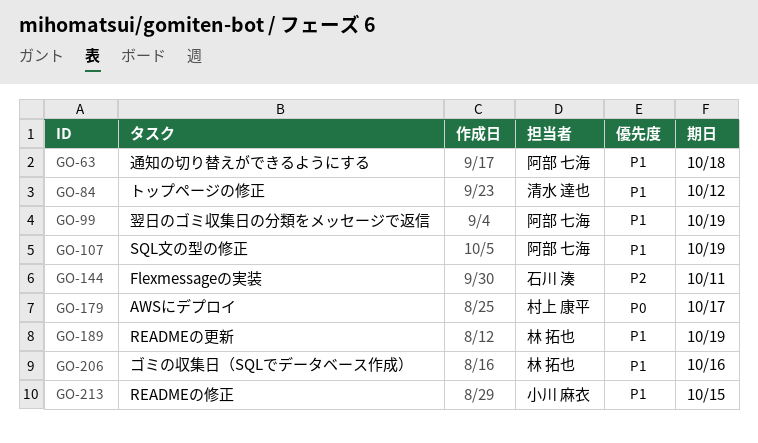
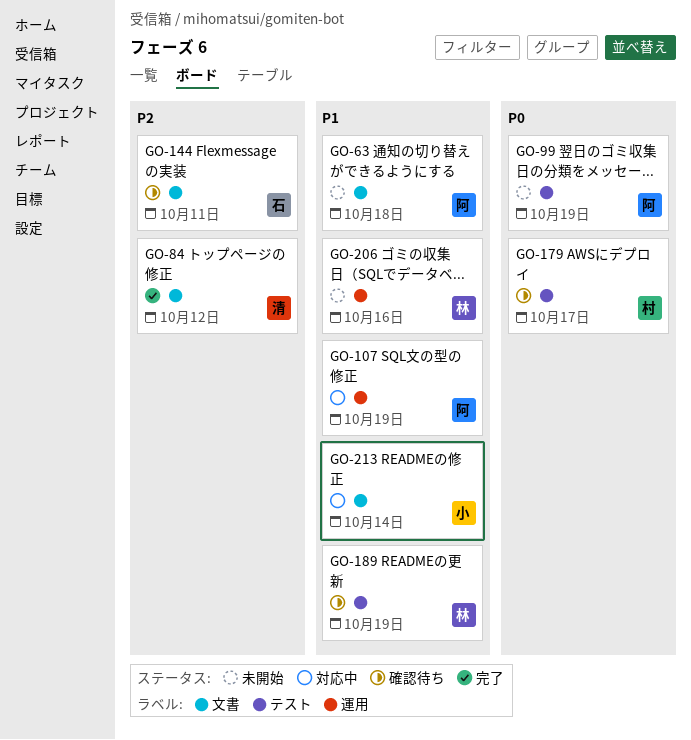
GO-84, priority: P1 -> P2
GO-99, priority: P1 -> P0
GO-213, due: Oct 15 -> Oct 14

